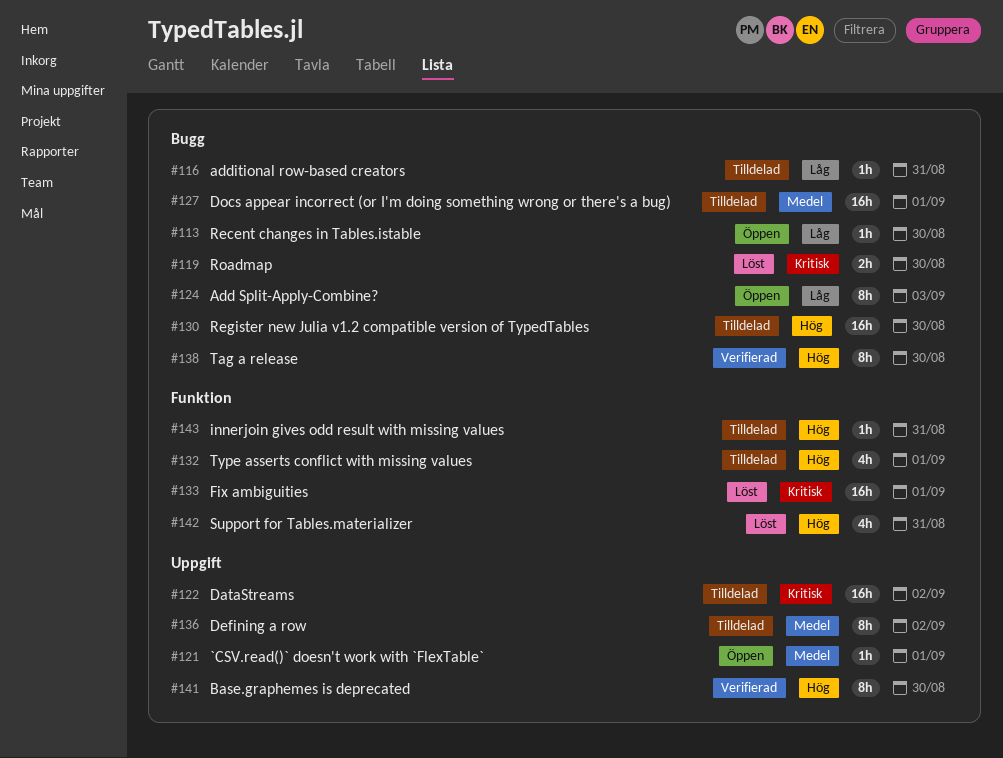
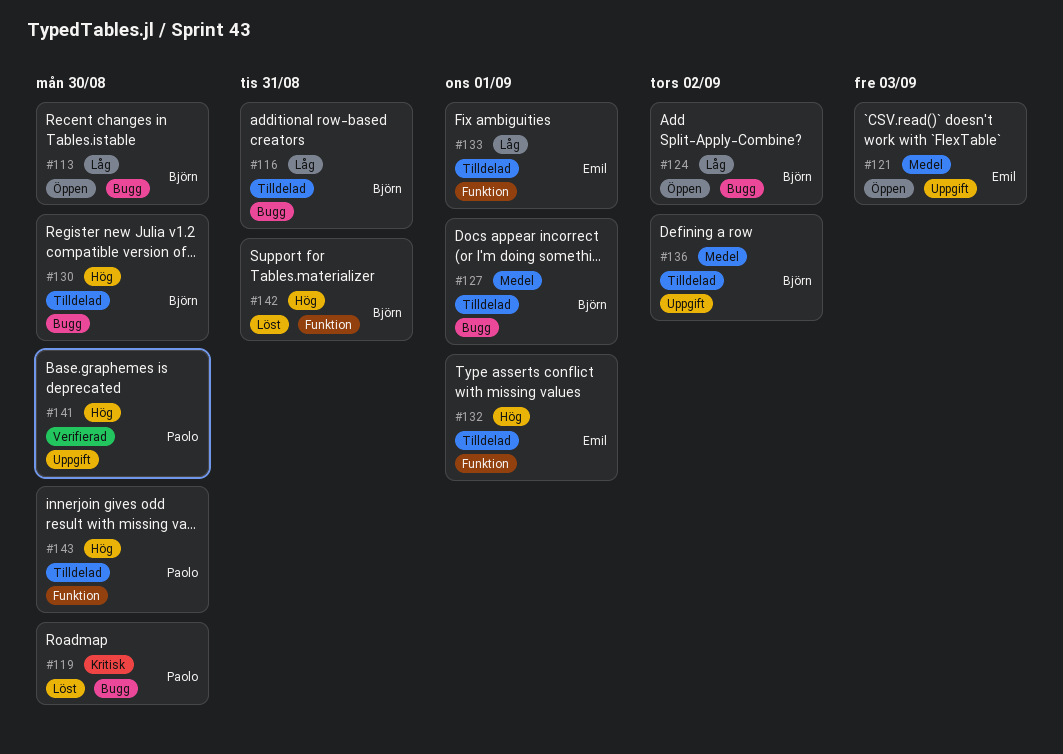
#121, due: Sep 1 -> Sep 3
#122: present -> none
#124, due: Sep 3 -> Sep 2
#133, status: Löst -> Tilldelad
#133, priority: Kritisk -> Låg
#138: present -> none
#143, due: Aug 31 -> Aug 30

